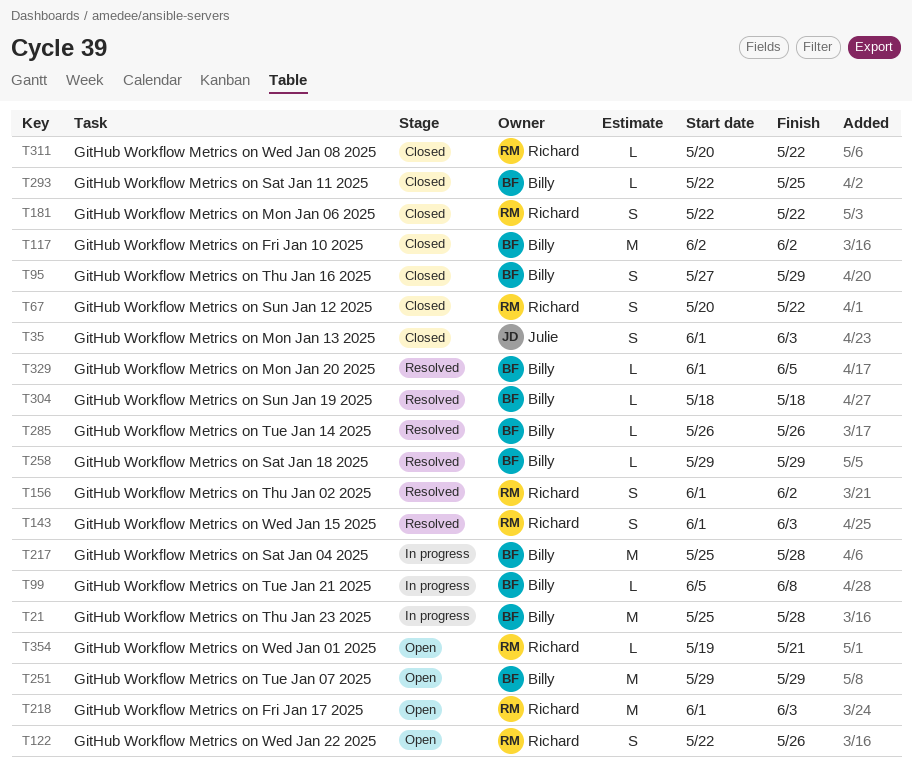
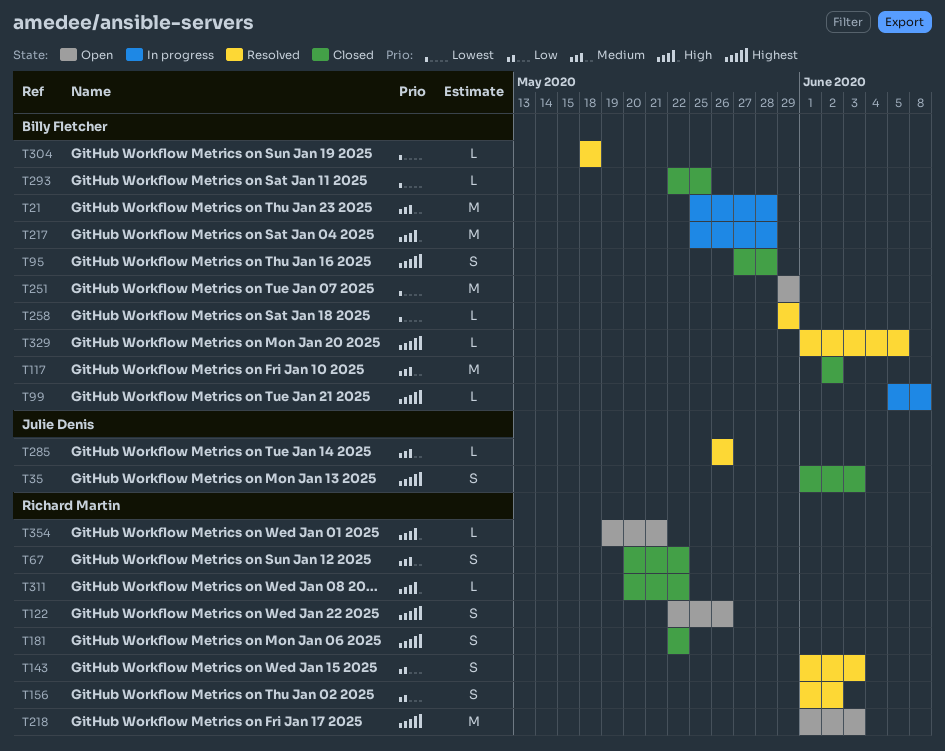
T95, due: May 29 -> May 28
T285, owner: Billy Fletcher -> Julie Denis

